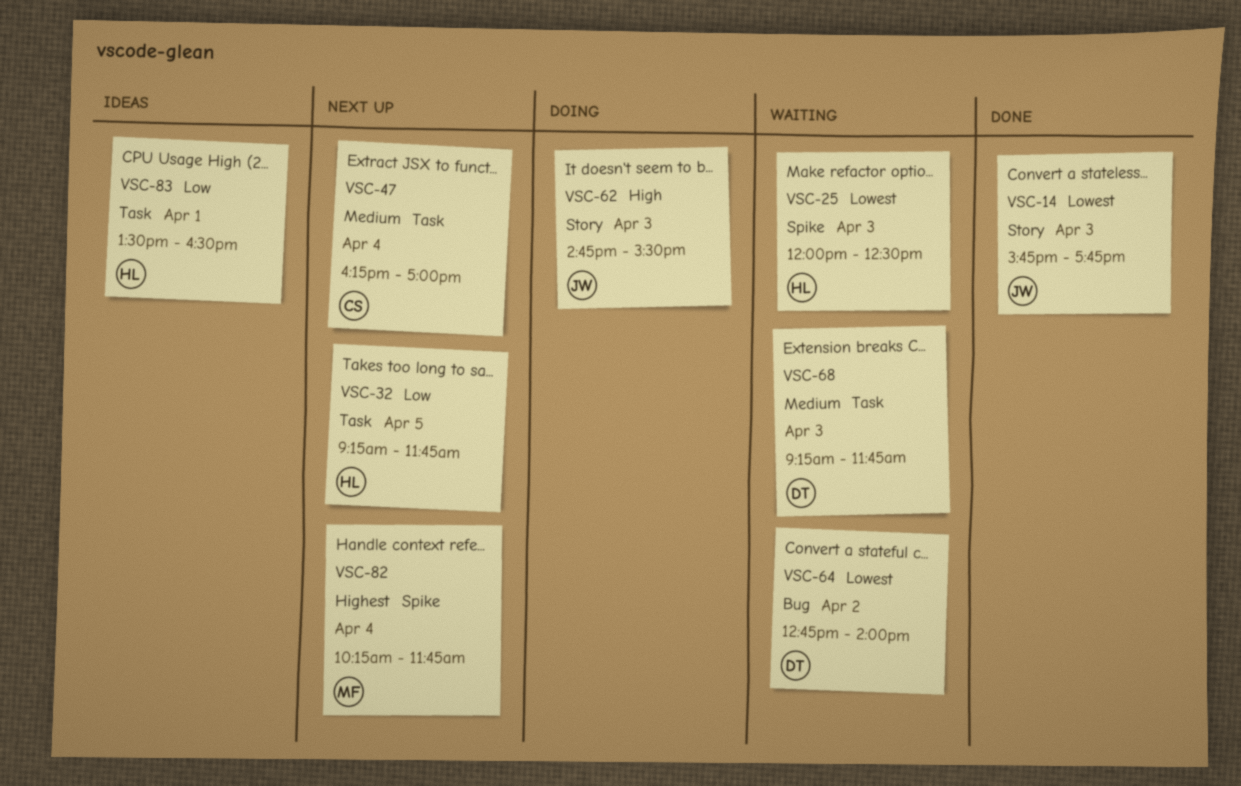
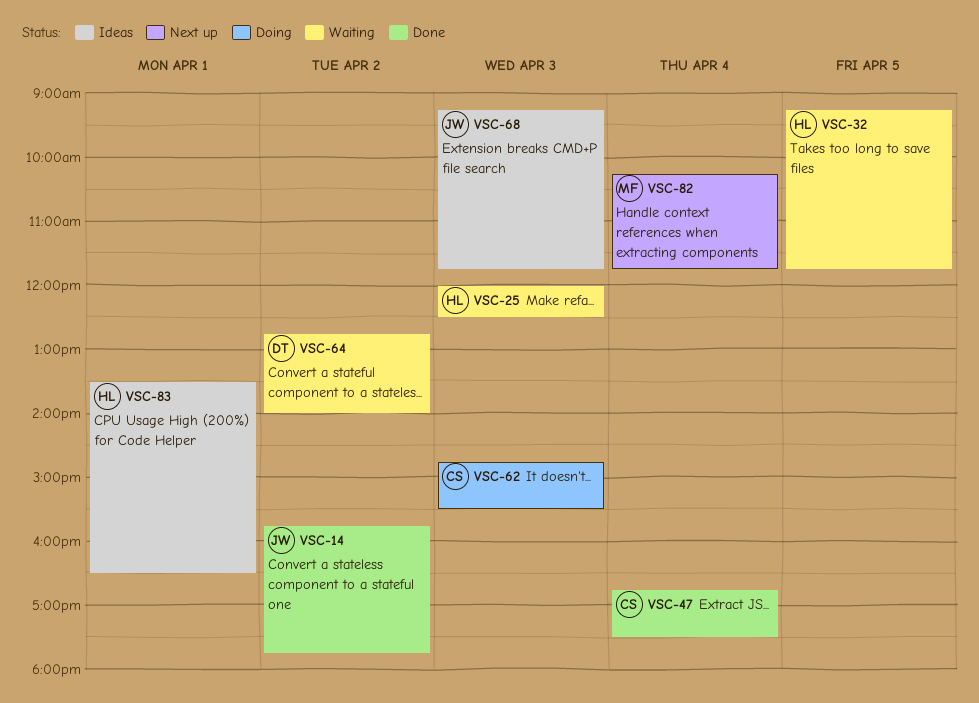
VSC-14, day: Apr 3 -> Apr 2
VSC-32, status: Next up -> Waiting
VSC-47, status: Next up -> Done
VSC-47, begins: 16:15 -> 16:45
VSC-47, ends: 17:00 -> 17:30
VSC-62, owner: JW -> CS
VSC-68, status: Waiting -> Ideas
VSC-68, owner: DT -> JW

